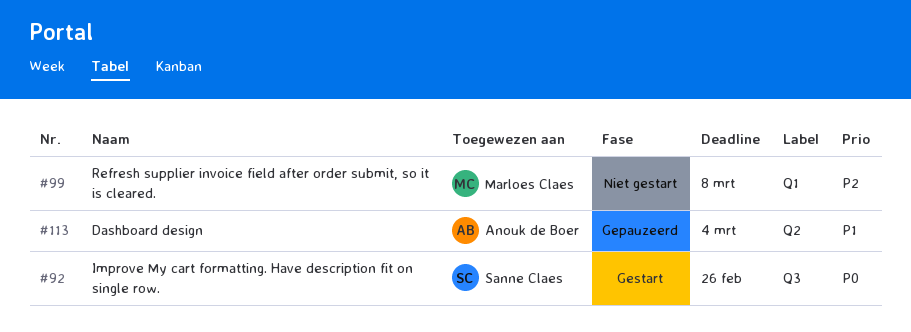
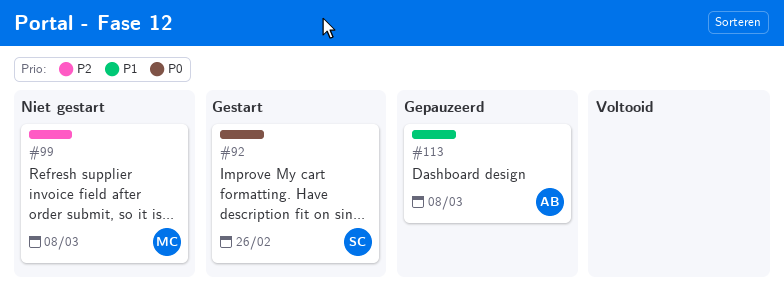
#113, due: Mar 4 -> Mar 8

